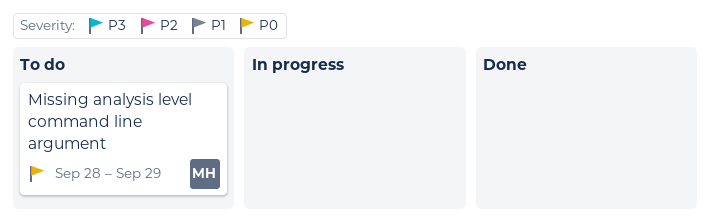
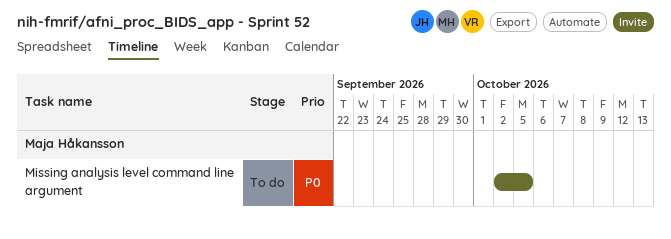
Missing analysis level command line argument, start: Sep 28 -> Oct 2
Missing analysis level command line argument, due: Sep 29 -> Oct 5

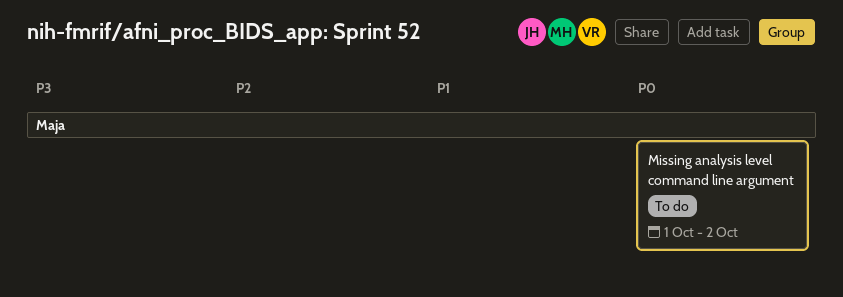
Missing analysis level command line argument, start: Oct 2 -> Oct 1
Missing analysis level command line argument, due: Oct 5 -> Oct 2

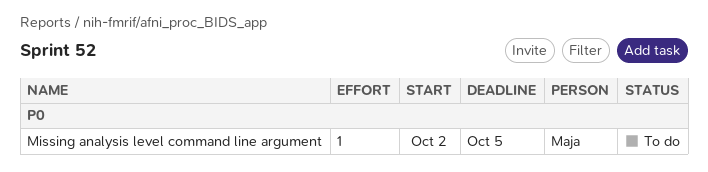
Missing analysis level command line argument, start: Oct 1 -> Oct 2
Missing analysis level command line argument, due: Oct 2 -> Oct 5

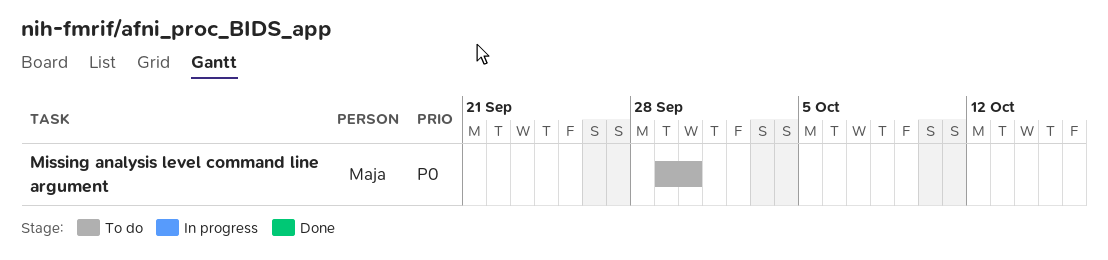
Missing analysis level command line argument, start: Oct 2 -> Sep 29
Missing analysis level command line argument, due: Oct 5 -> Sep 30

